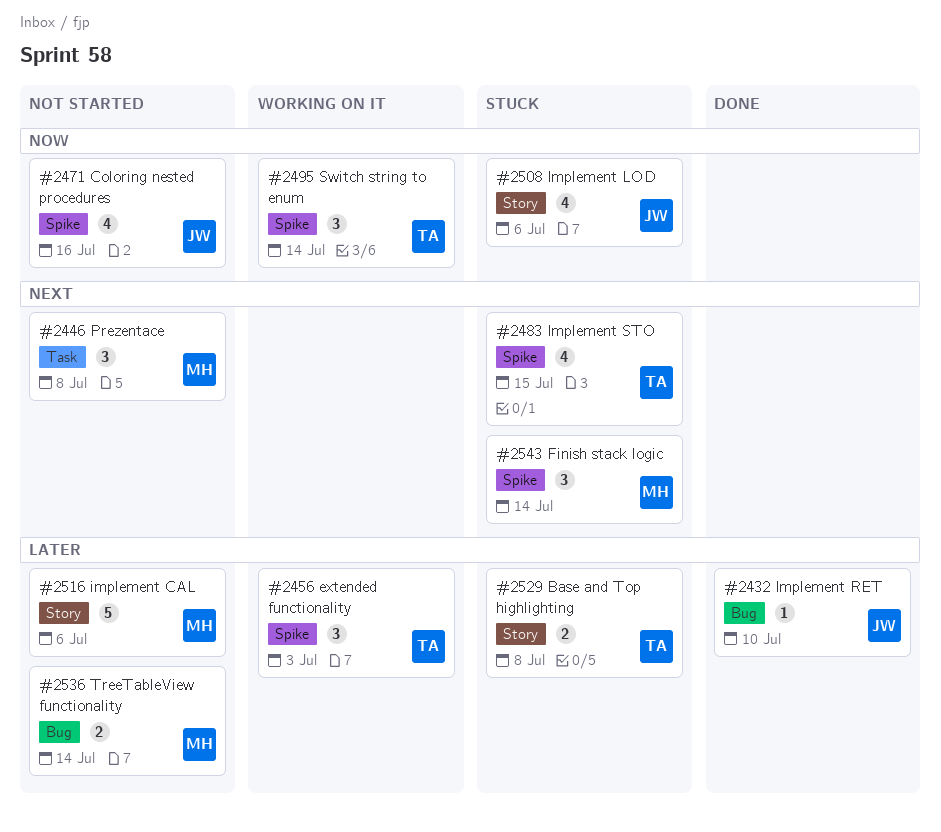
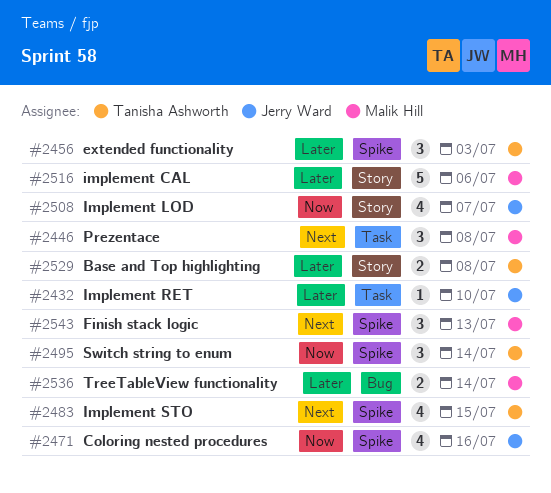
#2432, label: Bug -> Task
#2508, due: Jul 6 -> Jul 7
#2543, due: Jul 14 -> Jul 13

